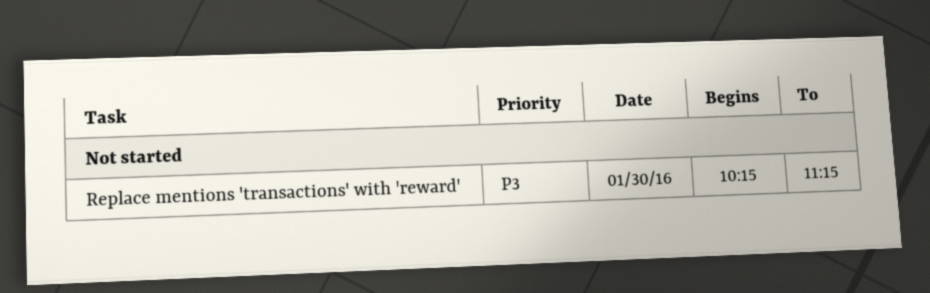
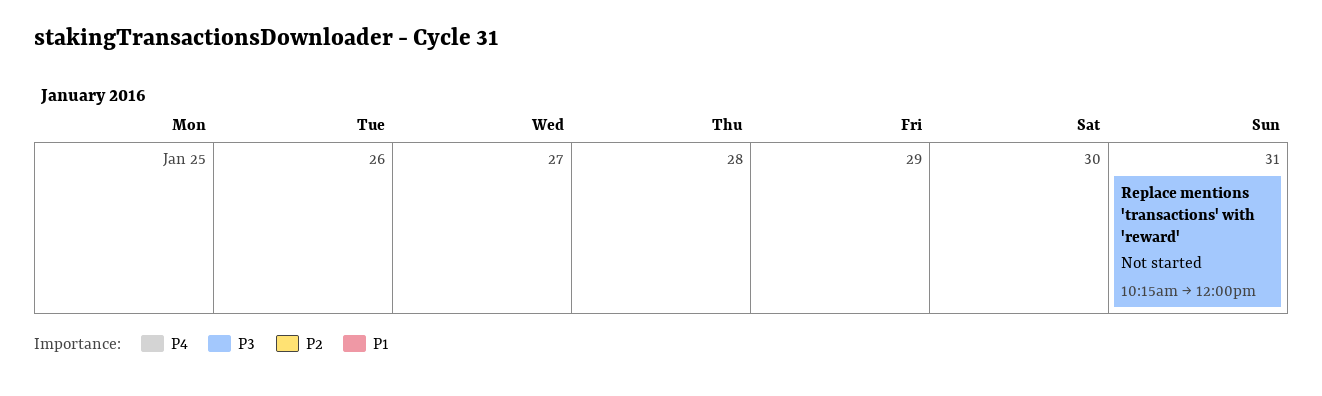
Replace mentions 'transactions' with 'reward', day: Jan 30 -> Jan 31
Replace mentions 'transactions' with 'reward', ends: 11:15 -> 12:00

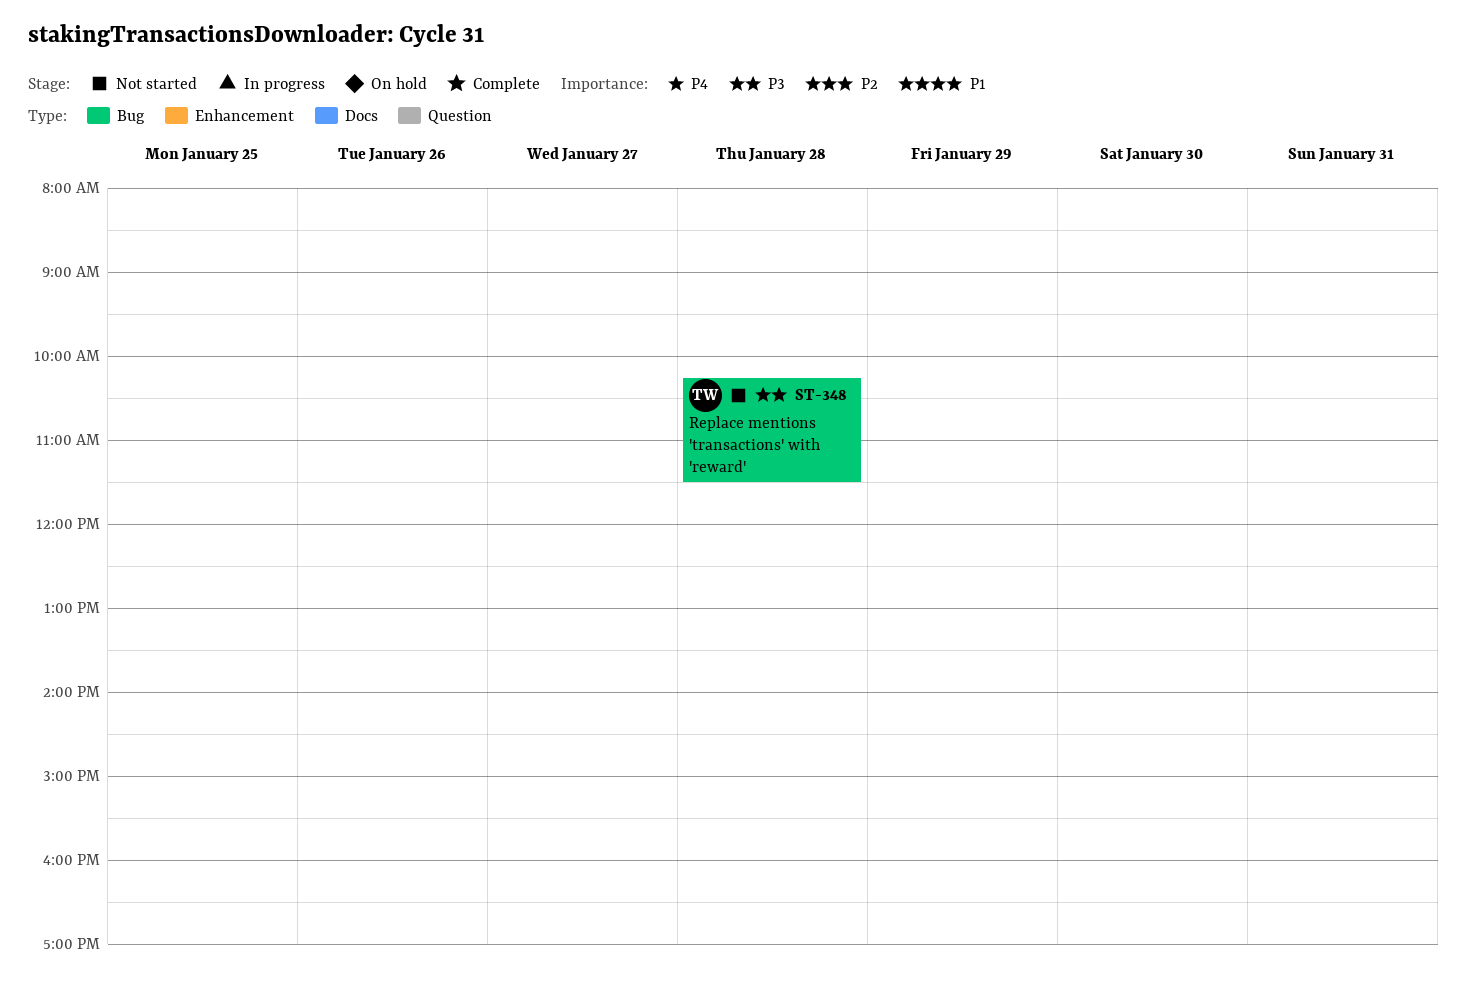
Replace mentions 'transactions' with 'reward', day: Jan 31 -> Jan 28
Replace mentions 'transactions' with 'reward', ends: 12:00 -> 11:30

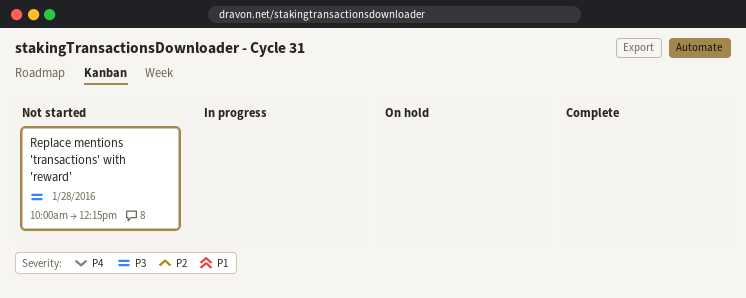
Replace mentions 'transactions' with 'reward', begins: 10:15 -> 10:00
Replace mentions 'transactions' with 'reward', ends: 11:30 -> 12:15

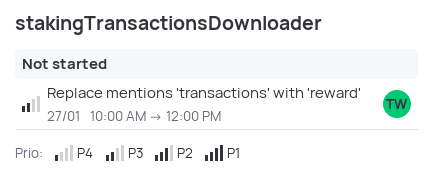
Replace mentions 'transactions' with 'reward', day: Jan 28 -> Jan 27
Replace mentions 'transactions' with 'reward', ends: 12:15 -> 12:00

